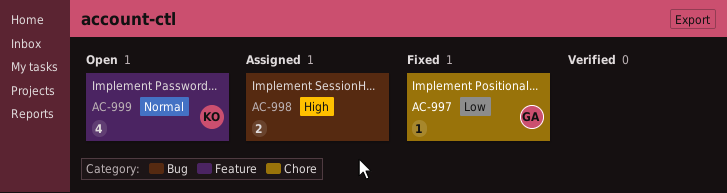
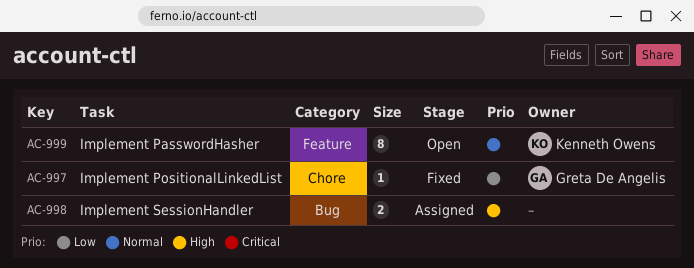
AC-999, estimate: 4 -> 8

